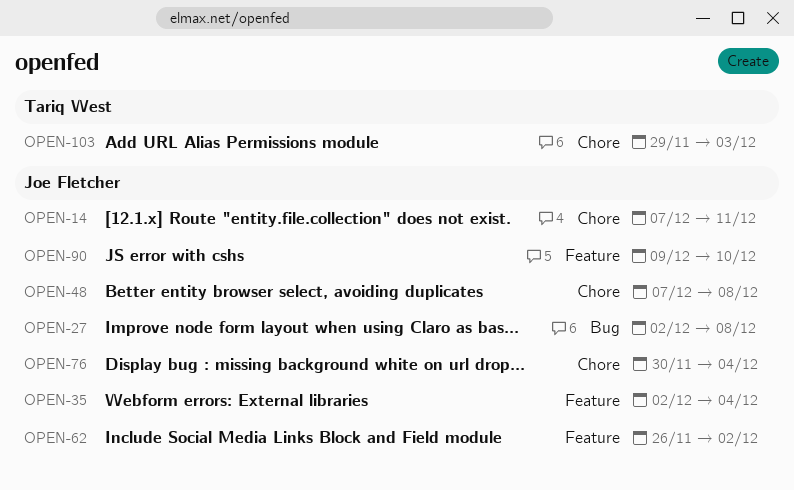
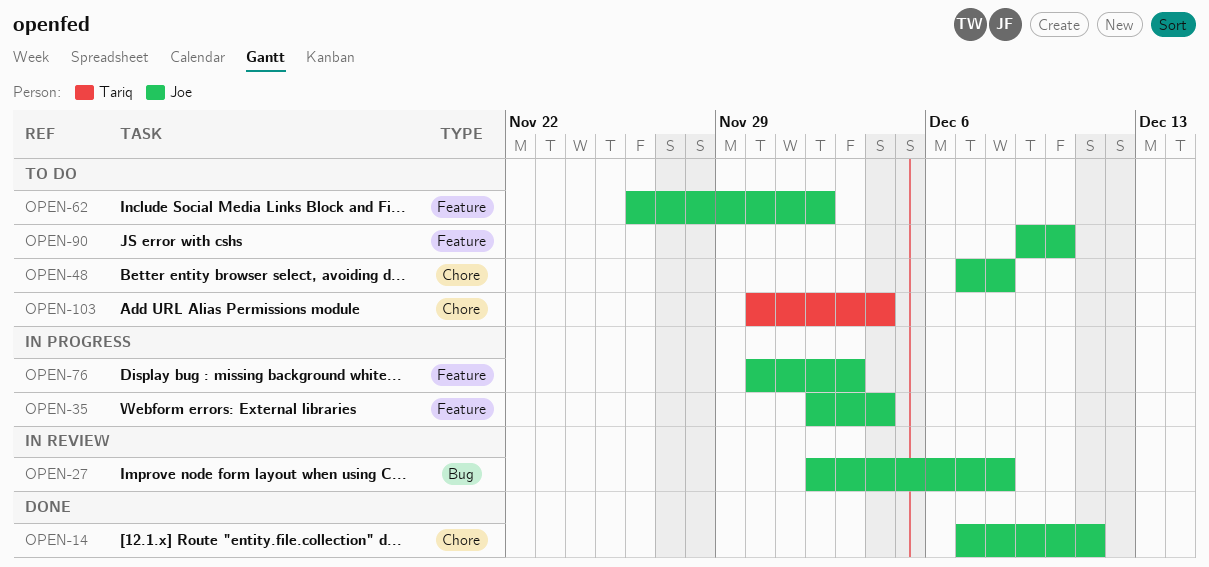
OPEN-76, label: Chore -> Feature
OPEN-76, due: Dec 4 -> Dec 3
OPEN-103, start: Nov 29 -> Nov 30
OPEN-103, due: Dec 3 -> Dec 4

